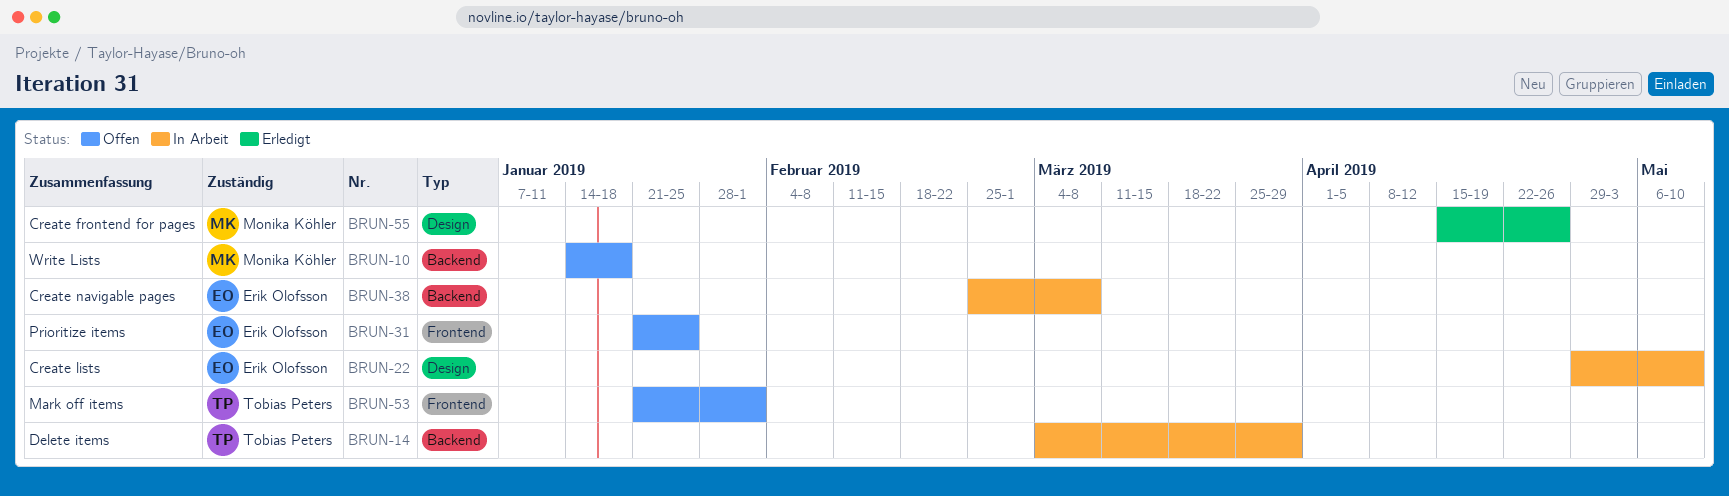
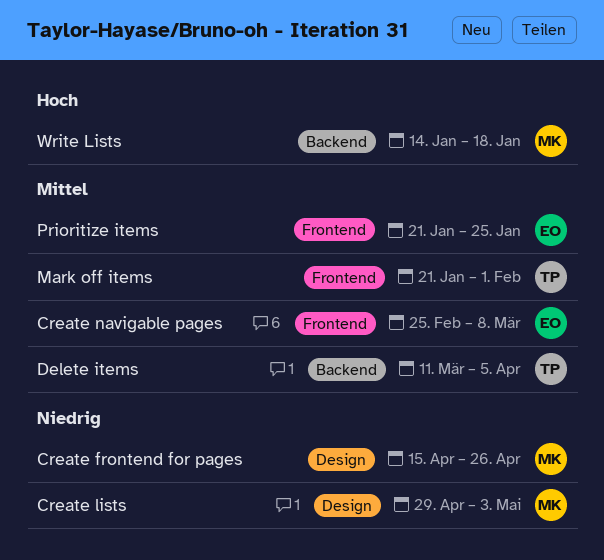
Create lists, owner: Erik Olofsson -> Monika Köhler
Create lists, due: May 10 -> May 3
Create navigable pages, label: Backend -> Frontend
Delete items, start: Mar 4 -> Mar 11
Delete items, due: Mar 29 -> Apr 5

